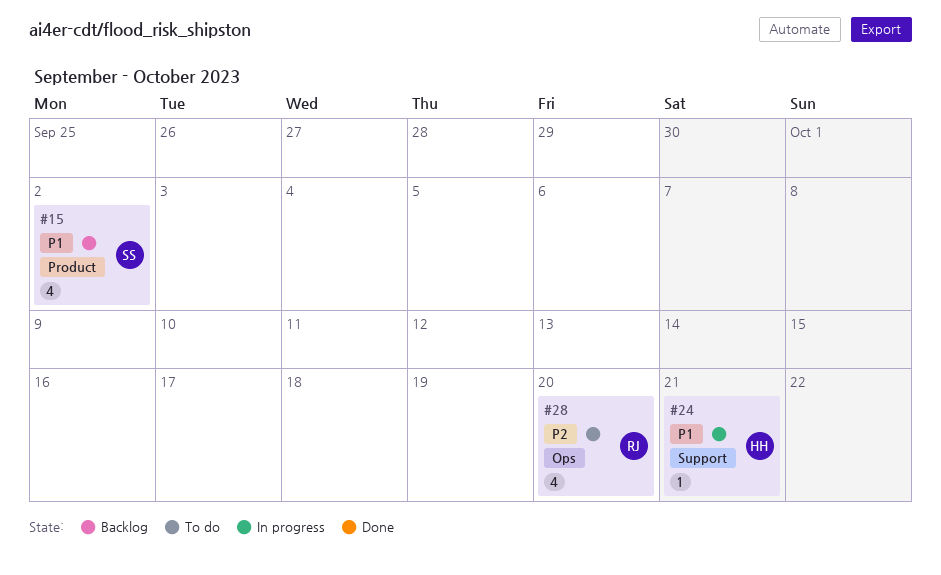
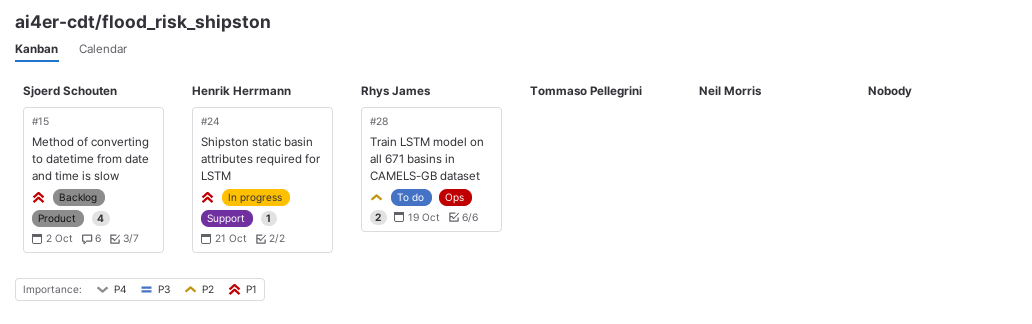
#28, estimate: 4 -> 2
#28, due: Oct 20 -> Oct 19

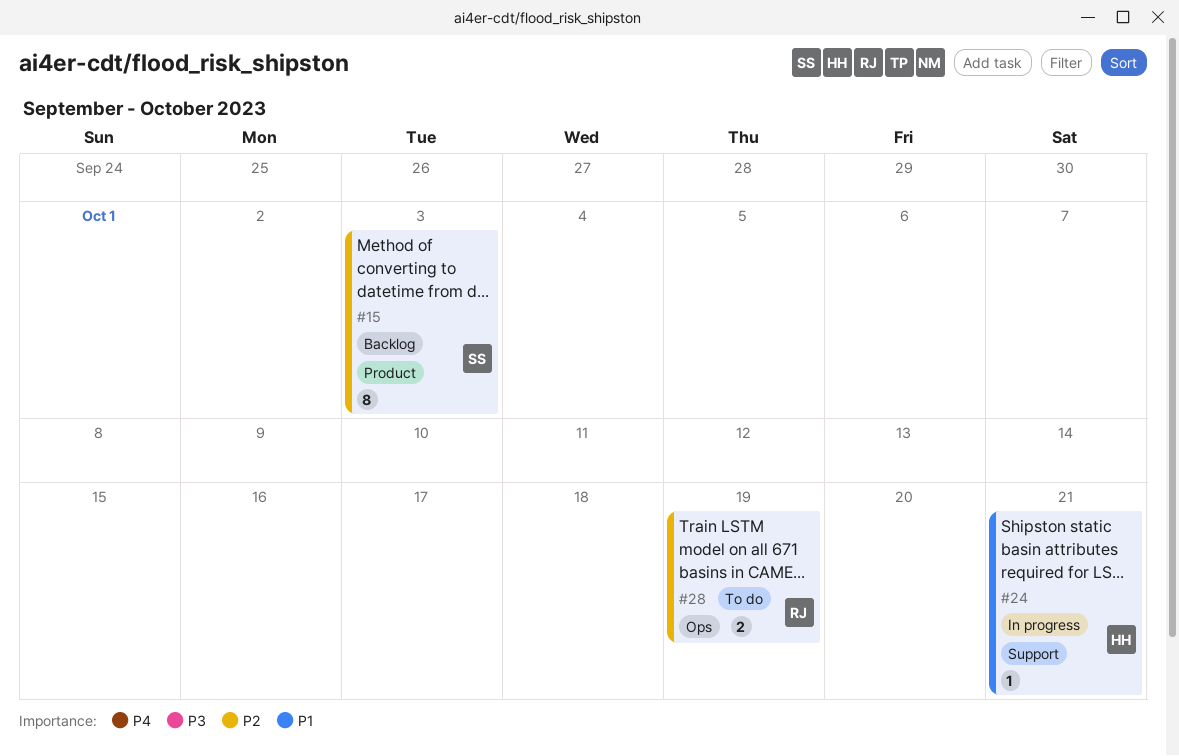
#15, priority: P1 -> P2
#15, estimate: 4 -> 8
#15, due: Oct 2 -> Oct 3

